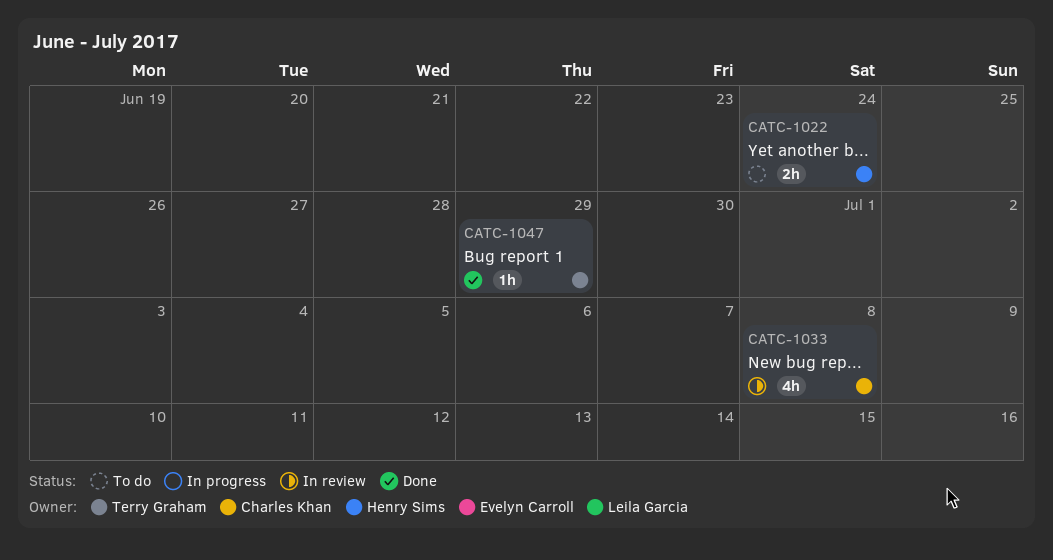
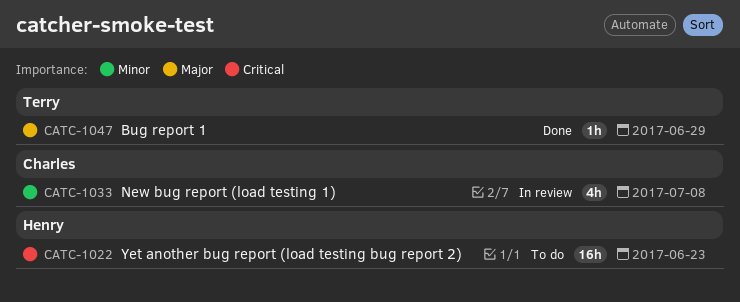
CATC-1022, estimate: 2h -> 16h
CATC-1022, due: Jun 24 -> Jun 23

